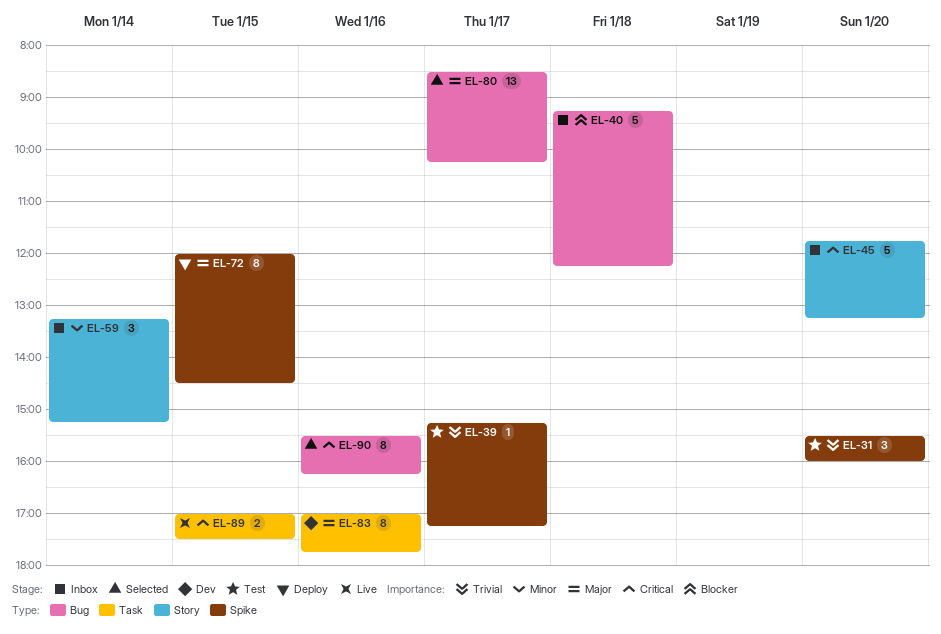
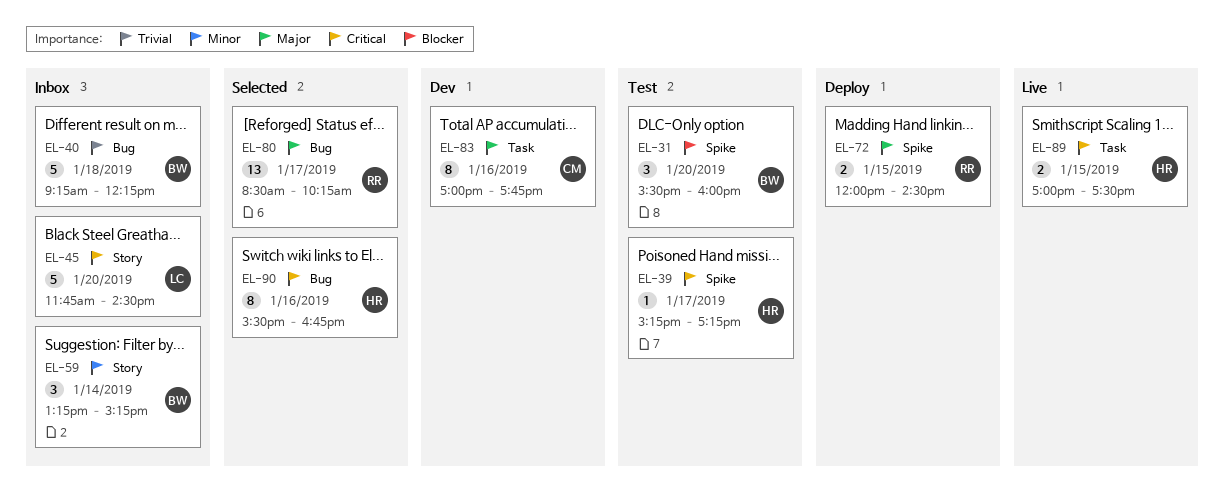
EL-31, priority: Trivial -> Blocker
EL-39, priority: Trivial -> Critical
EL-40, priority: Blocker -> Trivial
EL-45, ends: 13:15 -> 14:30
EL-72, estimate: 8 -> 2
EL-90, ends: 16:15 -> 16:45

